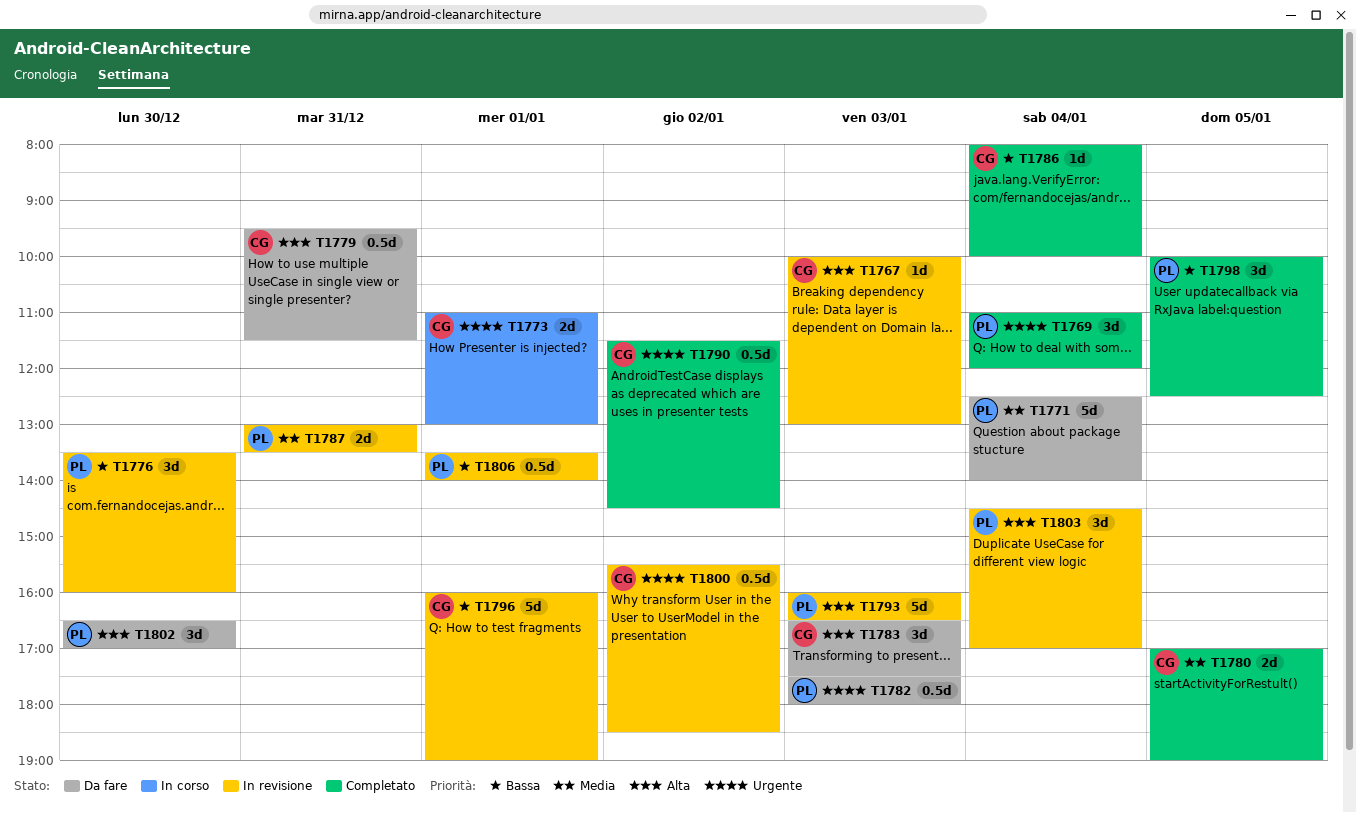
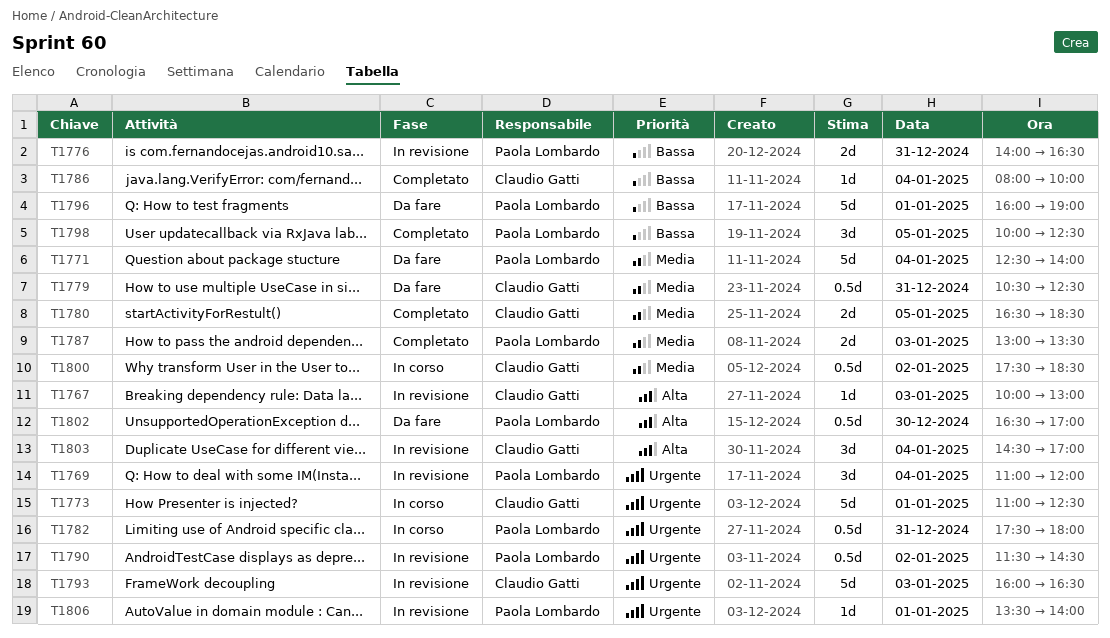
T1769, status: Completato -> In revisione
T1773, estimate: 2d -> 5d
T1773, ends: 13:00 -> 12:30
T1776, estimate: 3d -> 2d
T1776, day: Dec 30 -> Dec 31
T1776, begins: 13:30 -> 14:00
T1776, ends: 16:00 -> 16:30
T1779, priority: Alta -> Media
T1779, begins: 09:30 -> 10:30
T1779, ends: 11:30 -> 12:30
T1780, begins: 17:00 -> 16:30
T1780, ends: 19:00 -> 18:30
T1782, status: Da fare -> In corso
T1782, day: Jan 3 -> Dec 31
T1783: present -> none
T1787, status: In revisione -> Completato
T1787, day: Dec 31 -> Jan 3
T1790, status: Completato -> In revisione
T1790, owner: Claudio Gatti -> Paola Lombardo
T1793, owner: Paola Lombardo -> Claudio Gatti
T1793, priority: Alta -> Urgente
T1796, status: In revisione -> Da fare
T1796, owner: Claudio Gatti -> Paola Lombardo
T1800, status: In revisione -> In corso
T1800, priority: Urgente -> Media
T1800, begins: 15:30 -> 17:30
T1802, estimate: 3d -> 0.5d
T1803, owner: Paola Lombardo -> Claudio Gatti
T1806, priority: Bassa -> Urgente
T1806, estimate: 0.5d -> 1d

